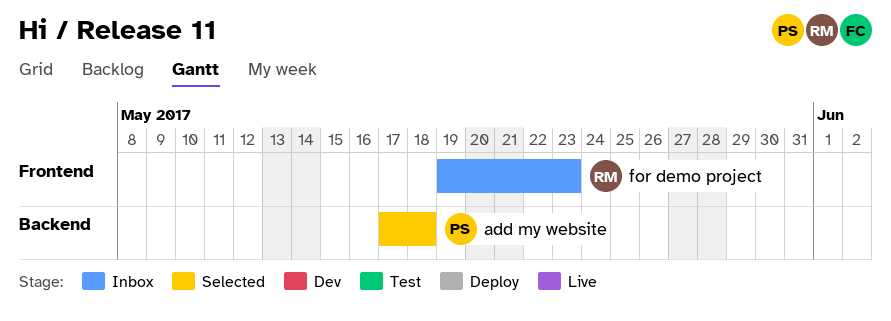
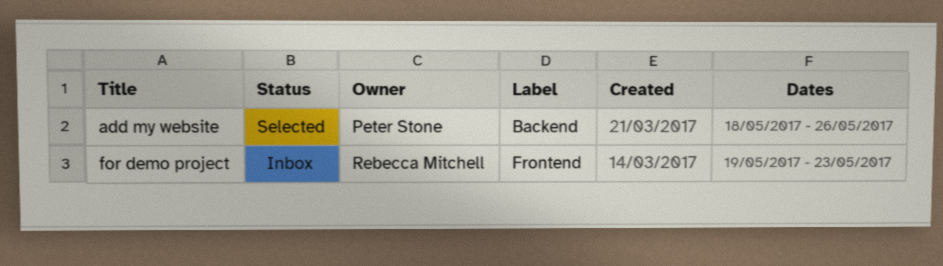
add my website, start: May 17 -> May 18
add my website, due: May 18 -> May 26

